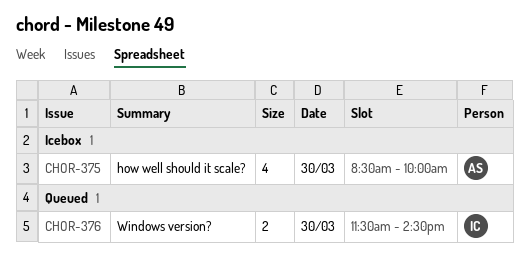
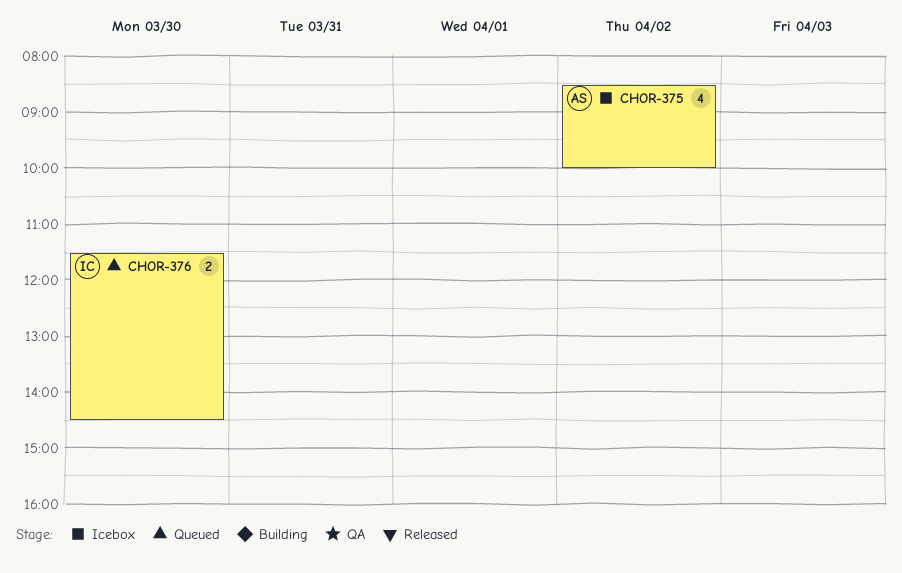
CHOR-375, day: Mar 30 -> Apr 2

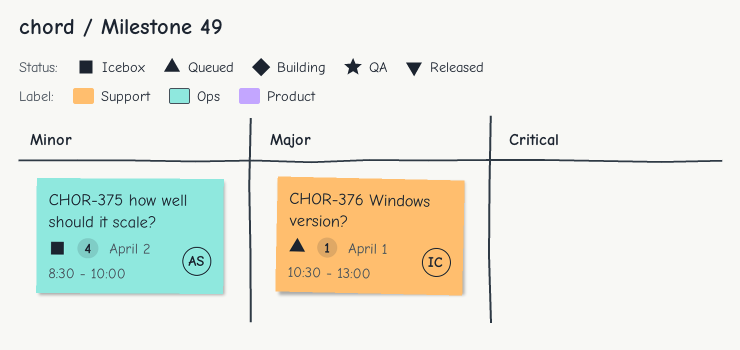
CHOR-376, estimate: 2 -> 1
CHOR-376, day: Mar 30 -> Apr 1
CHOR-376, begins: 11:30 -> 10:30
CHOR-376, ends: 14:30 -> 13:00

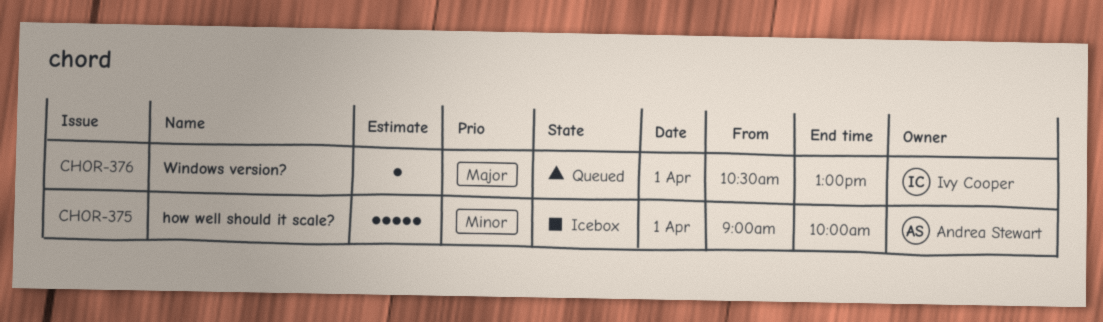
CHOR-375, estimate: 4 -> 5
CHOR-375, day: Apr 2 -> Apr 1
CHOR-375, begins: 08:30 -> 09:00

